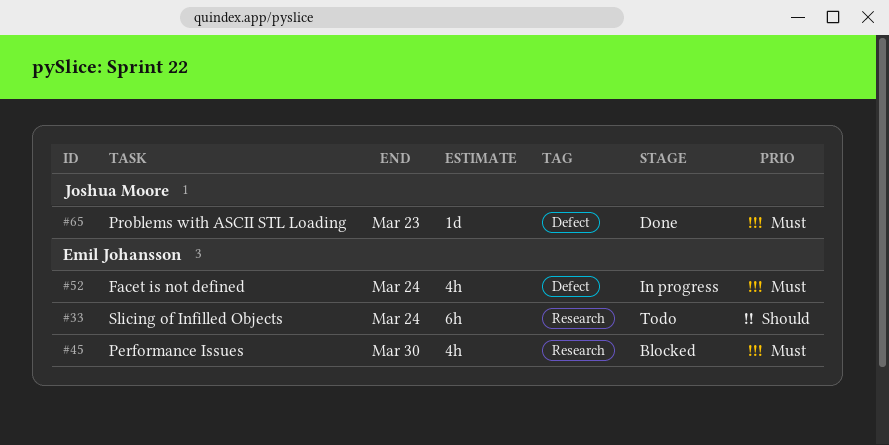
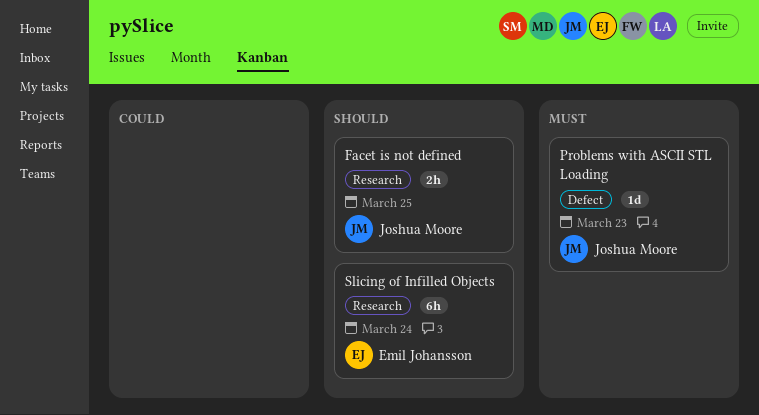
Facet is not defined, owner: Emil Johansson -> Joshua Moore
Facet is not defined, priority: Must -> Should
Facet is not defined, label: Defect -> Research
Facet is not defined, estimate: 4h -> 2h
Facet is not defined, due: Mar 24 -> Mar 25
Performance Issues: present -> none

